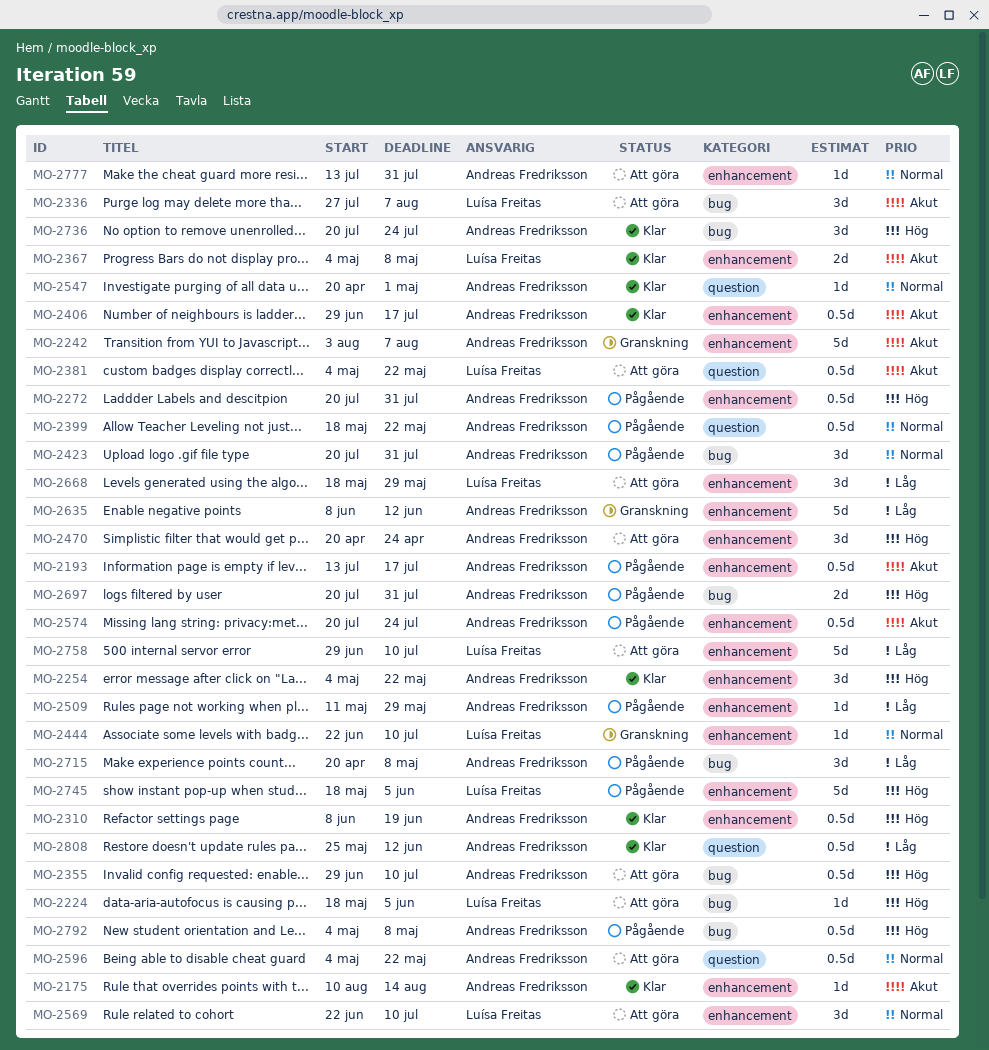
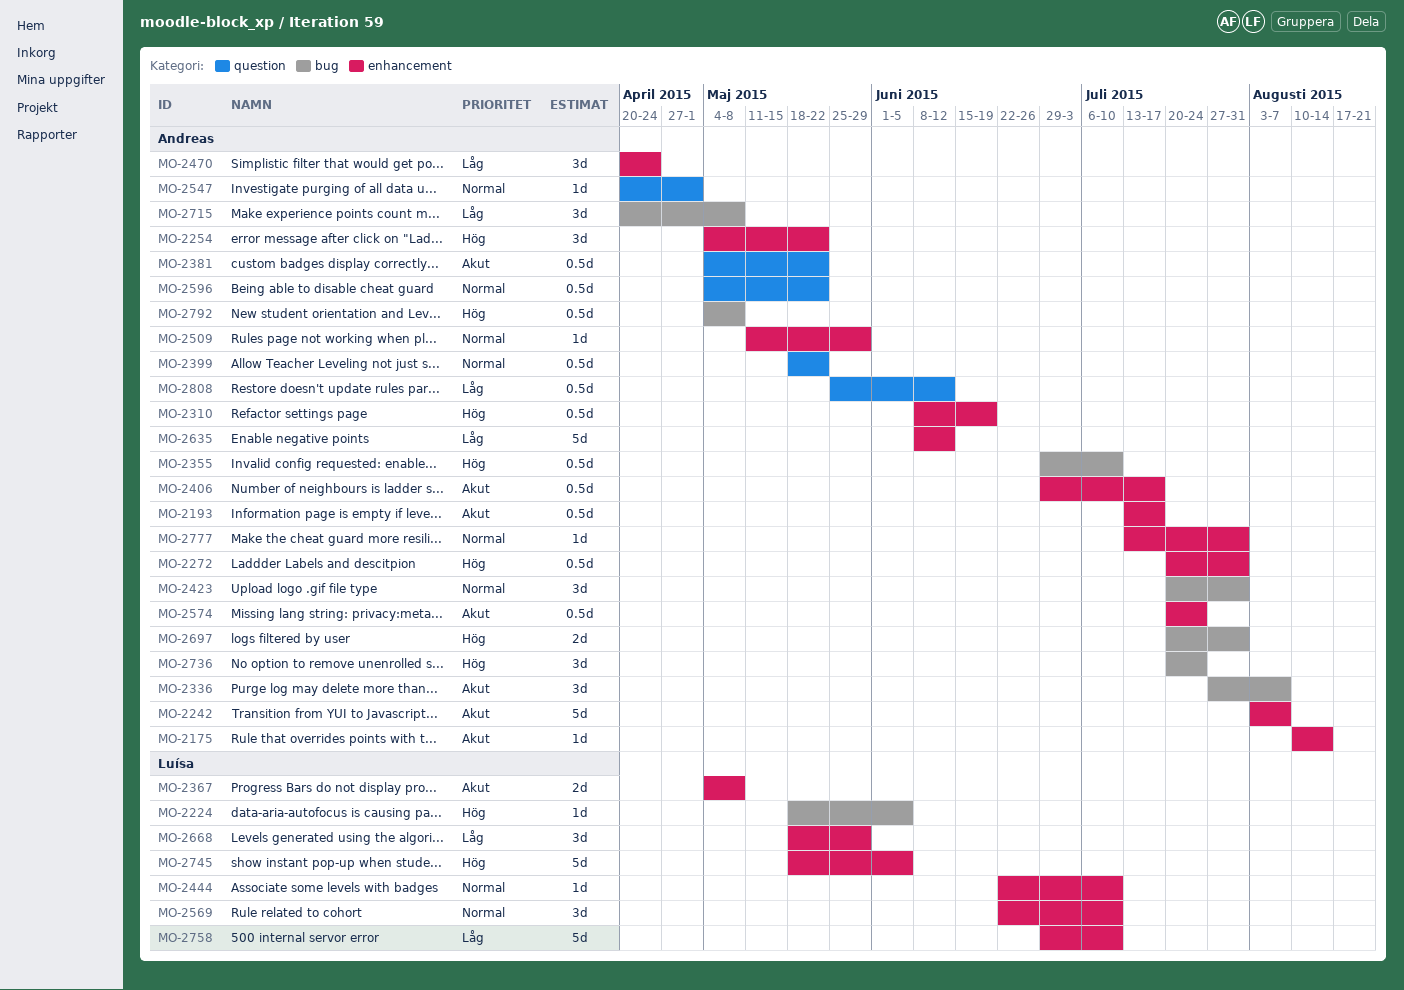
MO-2336, owner: Luísa Freitas -> Andreas Fredriksson
MO-2381, owner: Luísa Freitas -> Andreas Fredriksson
MO-2470, priority: Hög -> Låg
MO-2509, priority: Låg -> Normal

